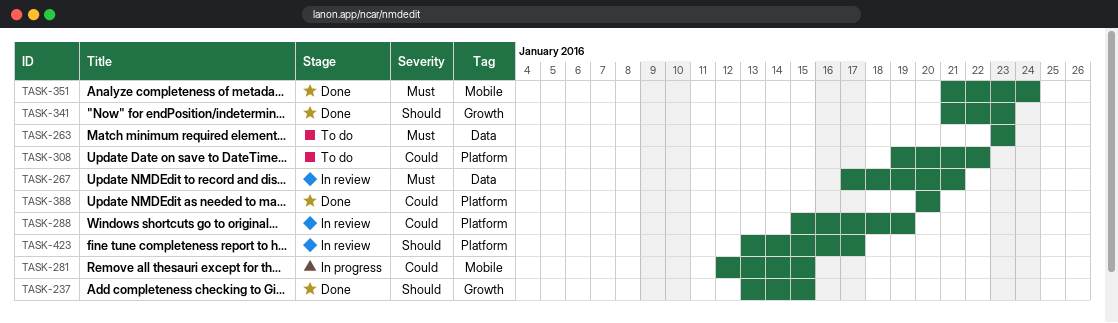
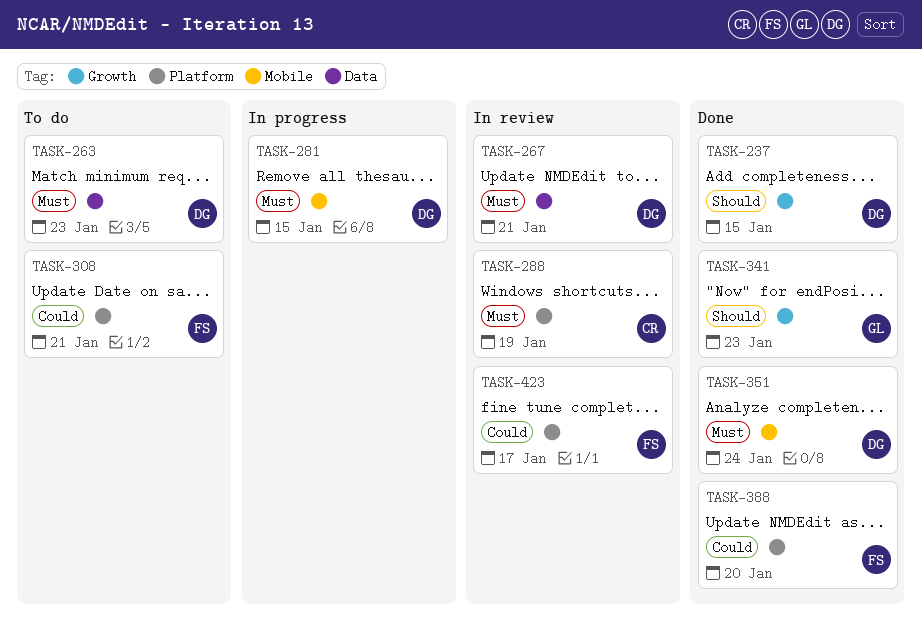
TASK-281, priority: Could -> Must
TASK-288, priority: Could -> Must
TASK-308, due: Jan 22 -> Jan 21
TASK-423, priority: Should -> Could

